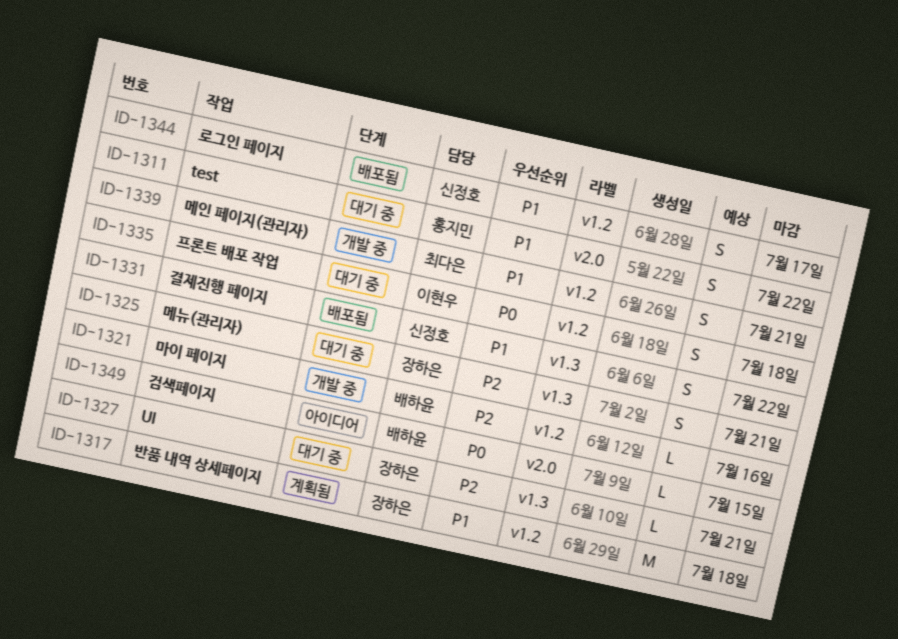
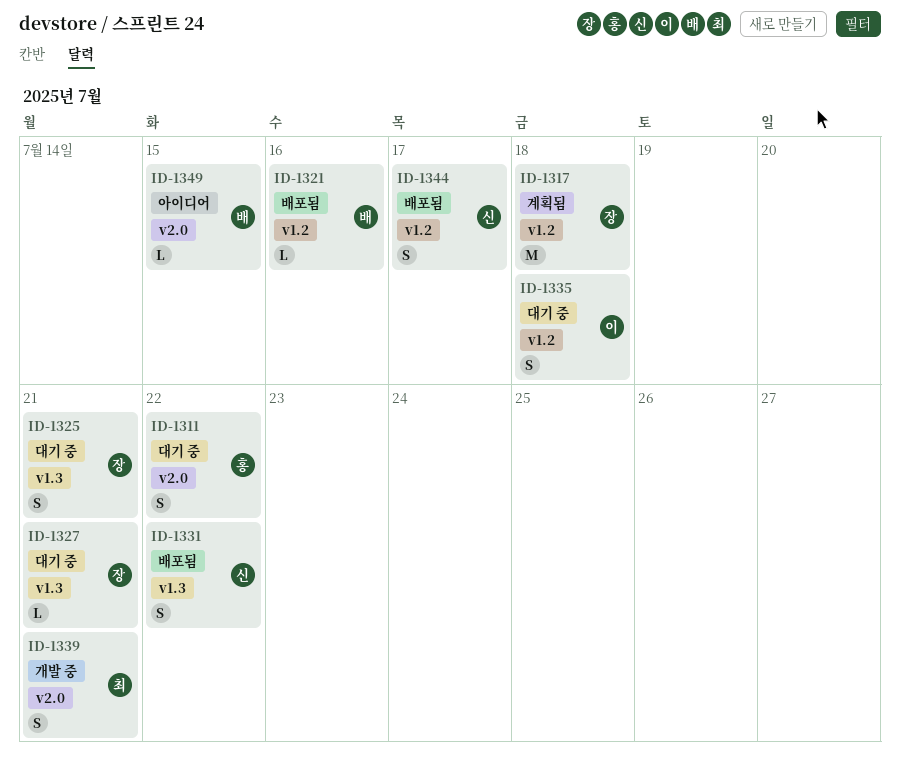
ID-1321, status: 개발 중 -> 배포됨
ID-1339, label: v1.2 -> v2.0

